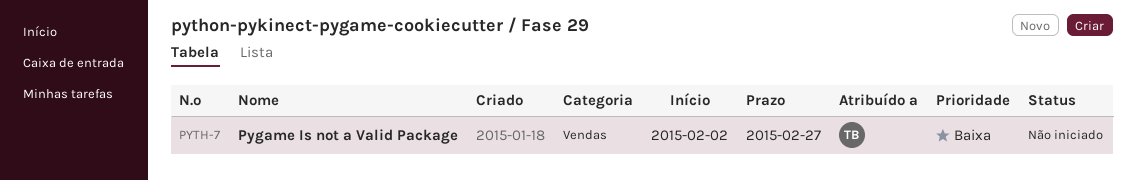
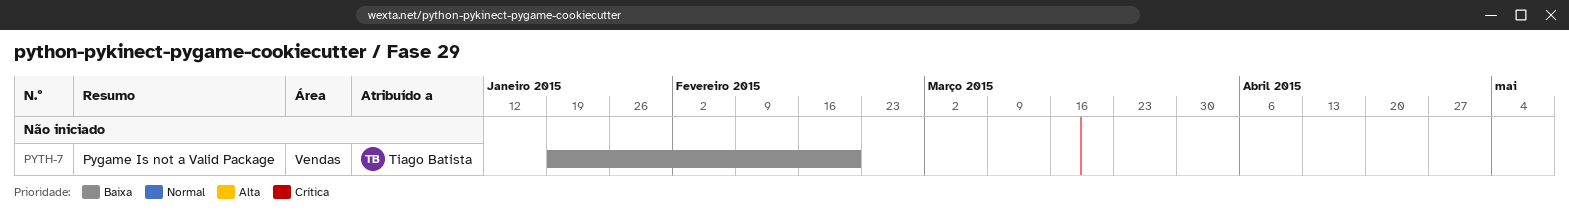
PYTH-7, start: Feb 2 -> Jan 19
PYTH-7, due: Feb 27 -> Feb 20

